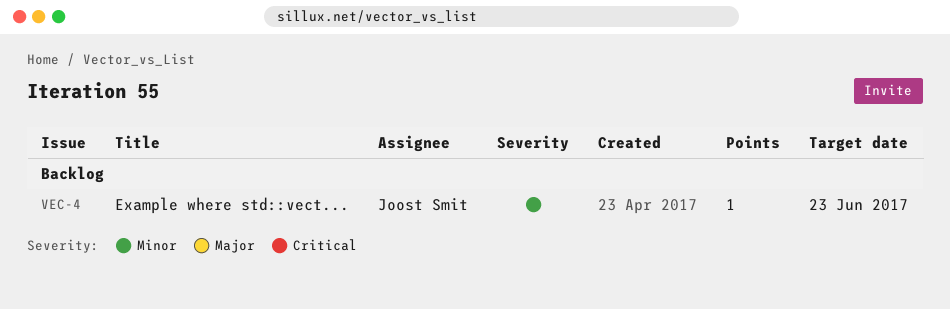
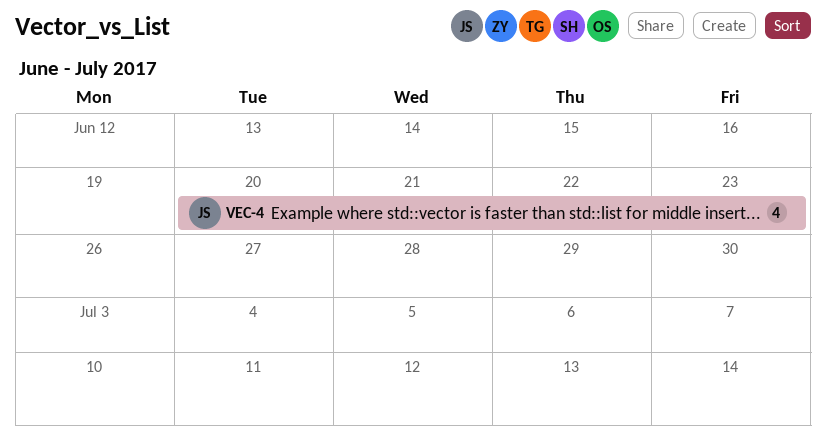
VEC-4, estimate: 1 -> 4

